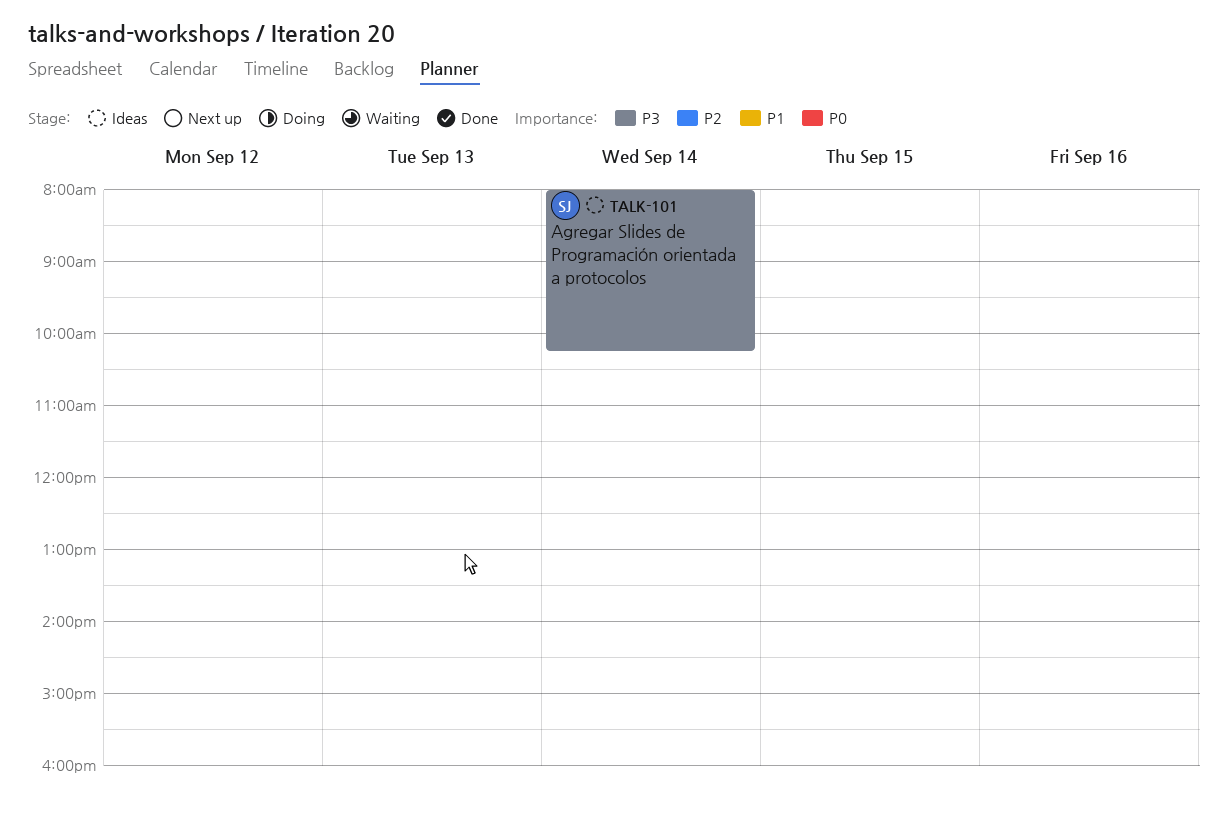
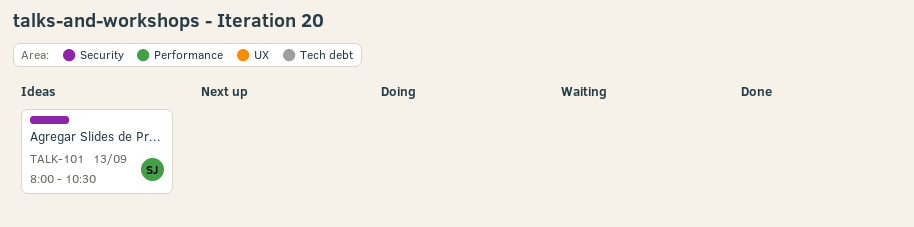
TALK-101, day: Sep 14 -> Sep 13
TALK-101, ends: 10:15 -> 10:30

